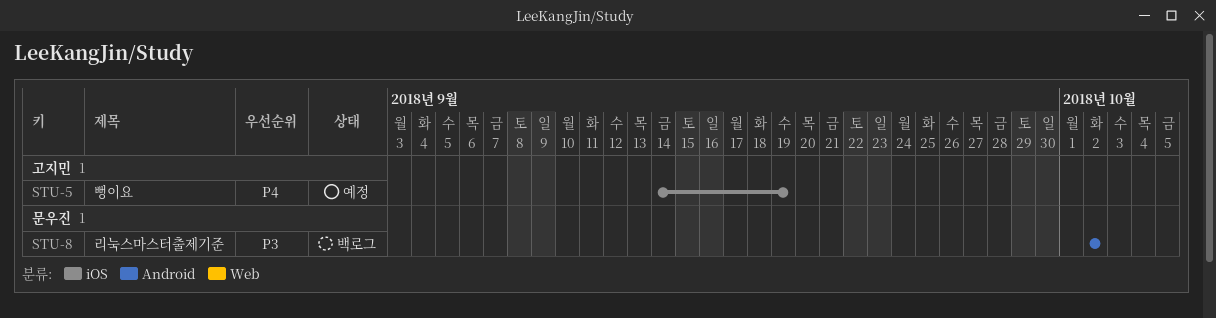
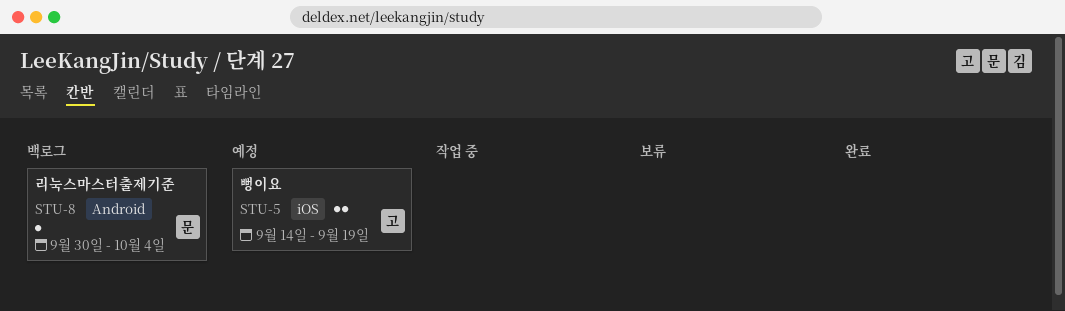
STU-8, start: Oct 2 -> Sep 30
STU-8, due: Oct 2 -> Oct 4

